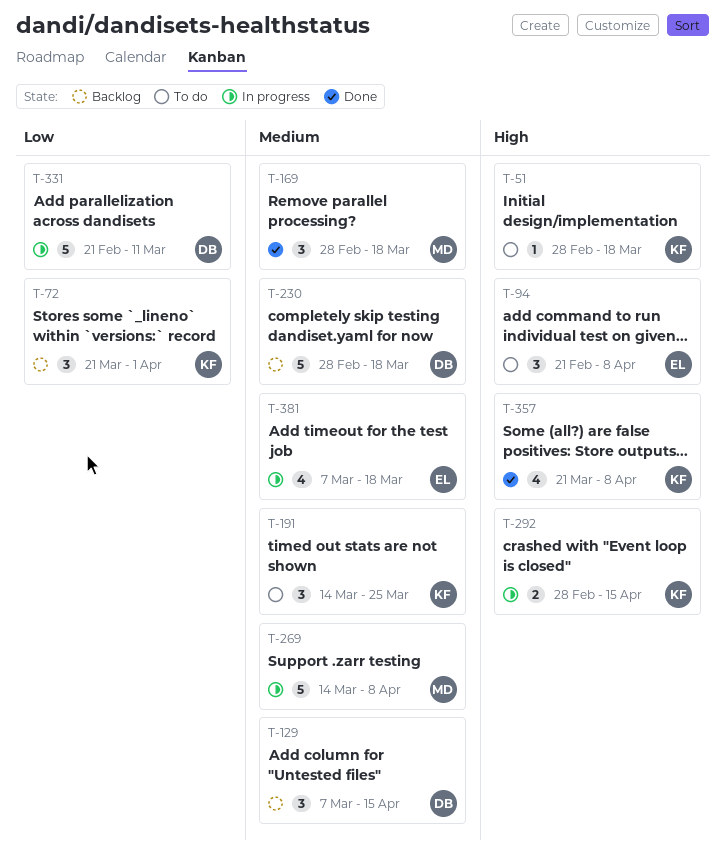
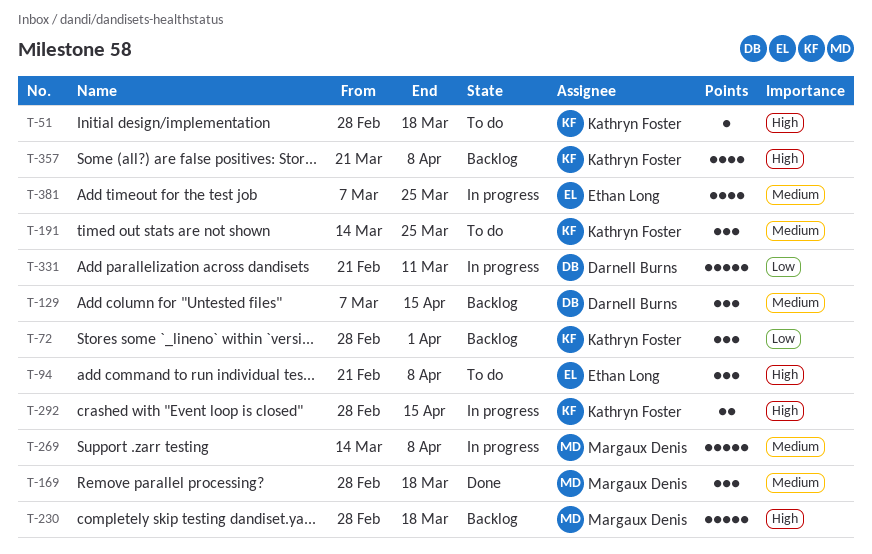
T-72, start: Mar 21 -> Feb 28
T-230, owner: Darnell Burns -> Margaux Denis
T-230, priority: Medium -> High
T-357, status: Done -> Backlog
T-381, due: Mar 18 -> Mar 25

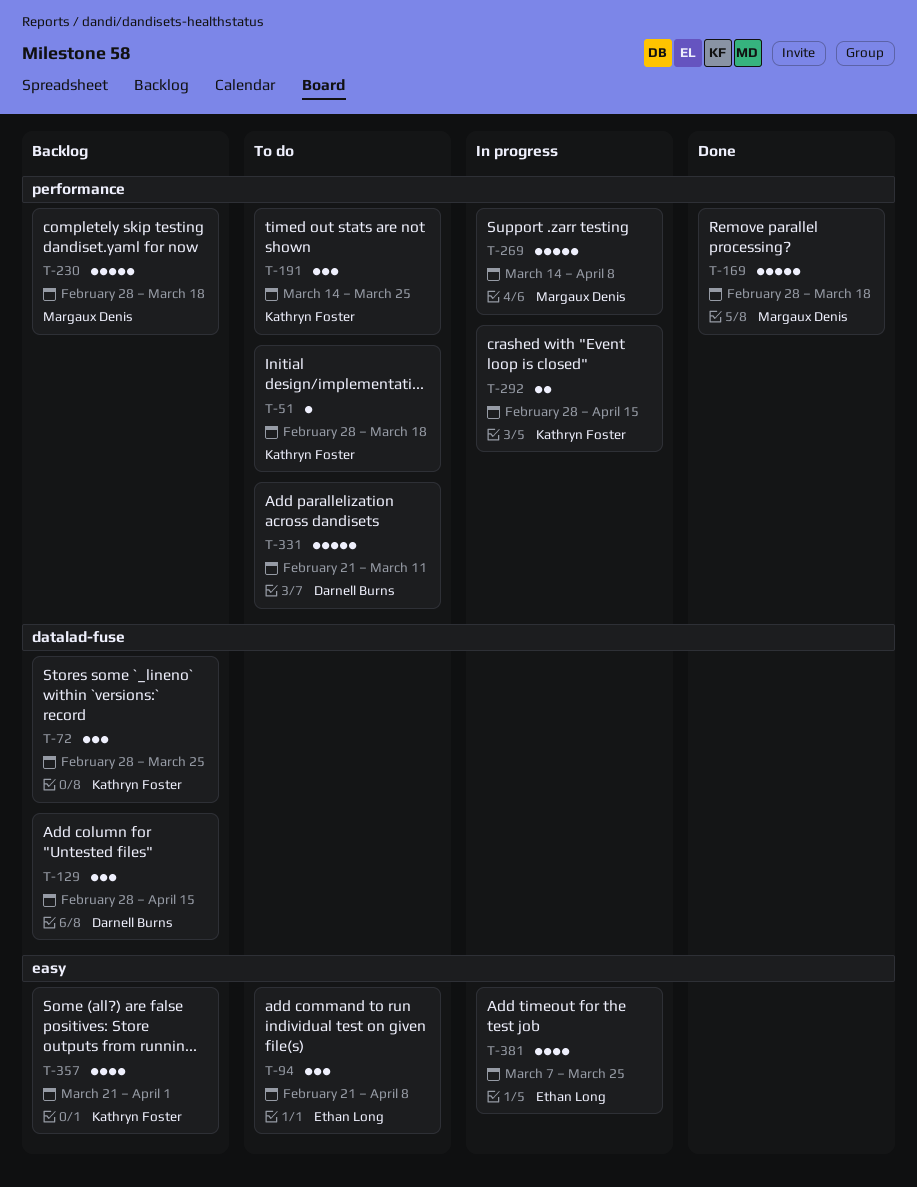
T-72, due: Apr 1 -> Mar 25
T-129, start: Mar 7 -> Feb 28
T-169, estimate: 3 -> 5
T-331, status: In progress -> To do
T-357, due: Apr 8 -> Apr 1

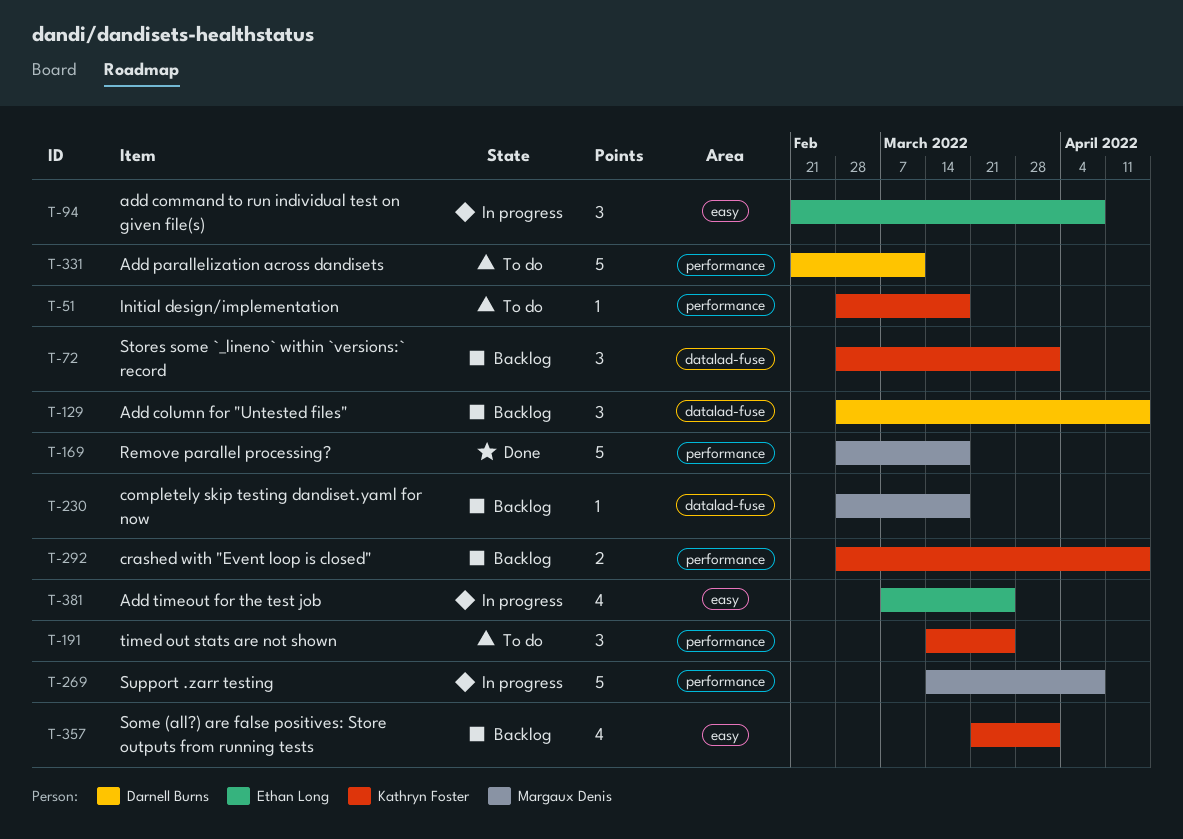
T-72, due: Mar 25 -> Apr 1
T-94, status: To do -> In progress
T-230, label: performance -> datalad-fuse
T-230, estimate: 5 -> 1
T-292, status: In progress -> Backlog

